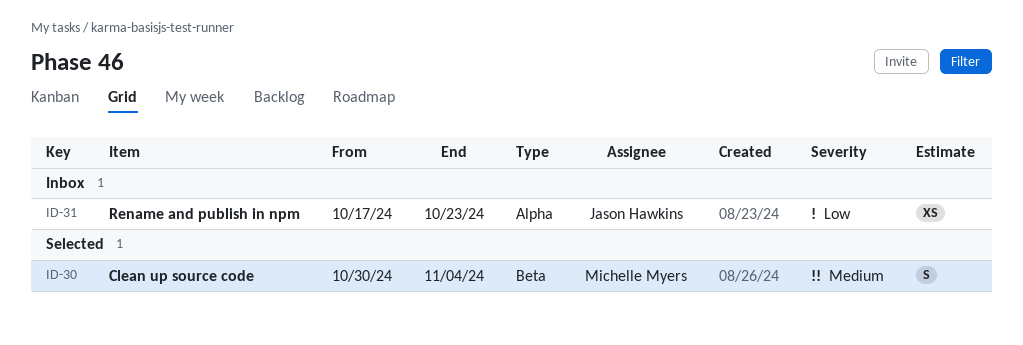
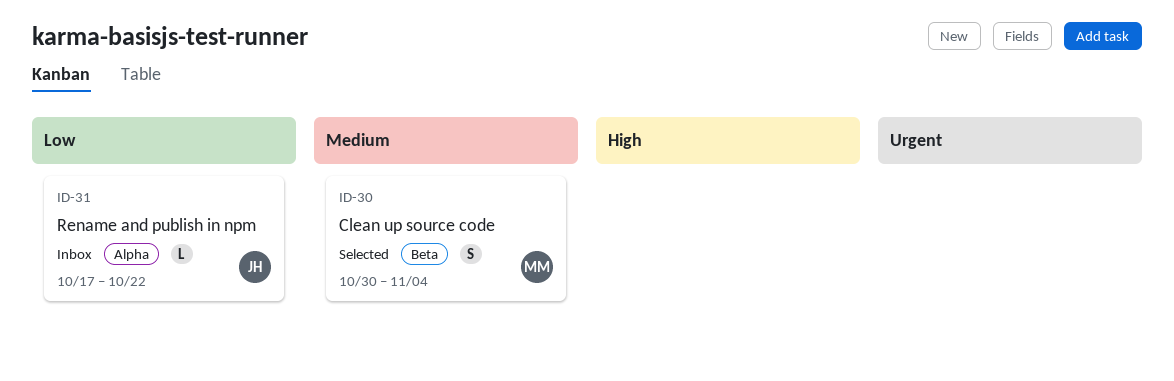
ID-31, estimate: XS -> L
ID-31, due: Oct 23 -> Oct 22

